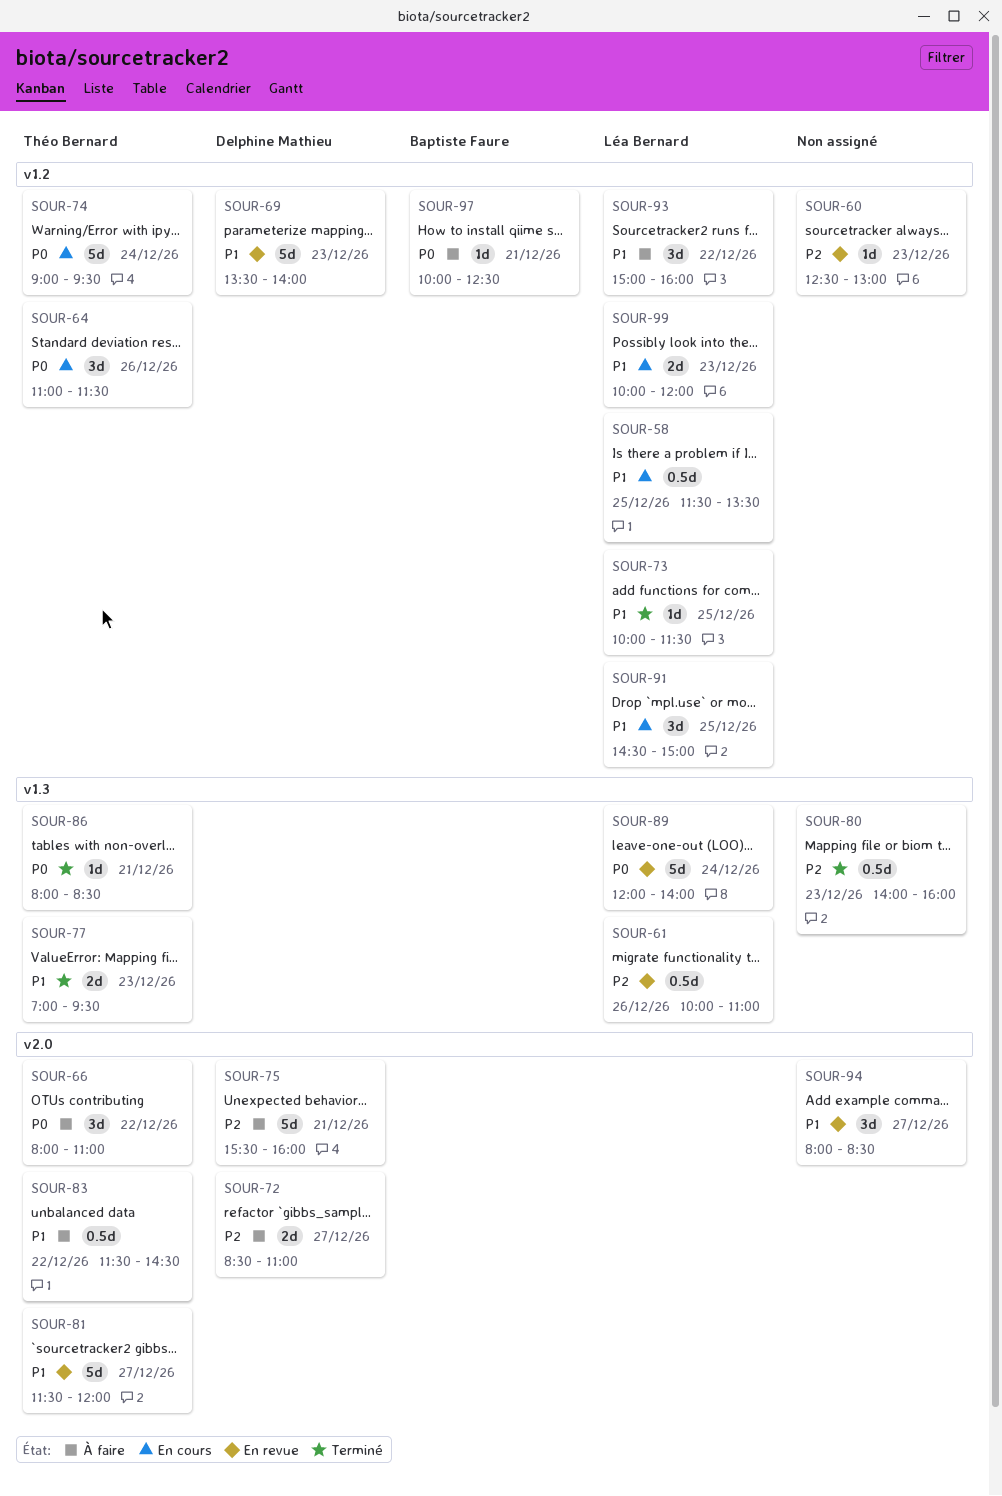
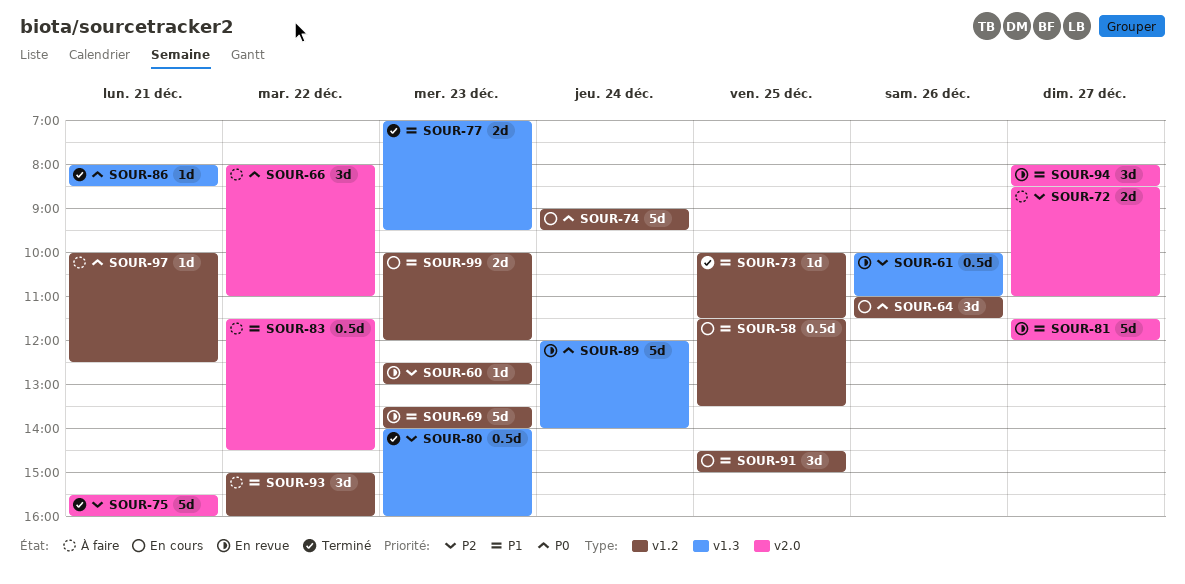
SOUR-75, status: À faire -> Terminé

